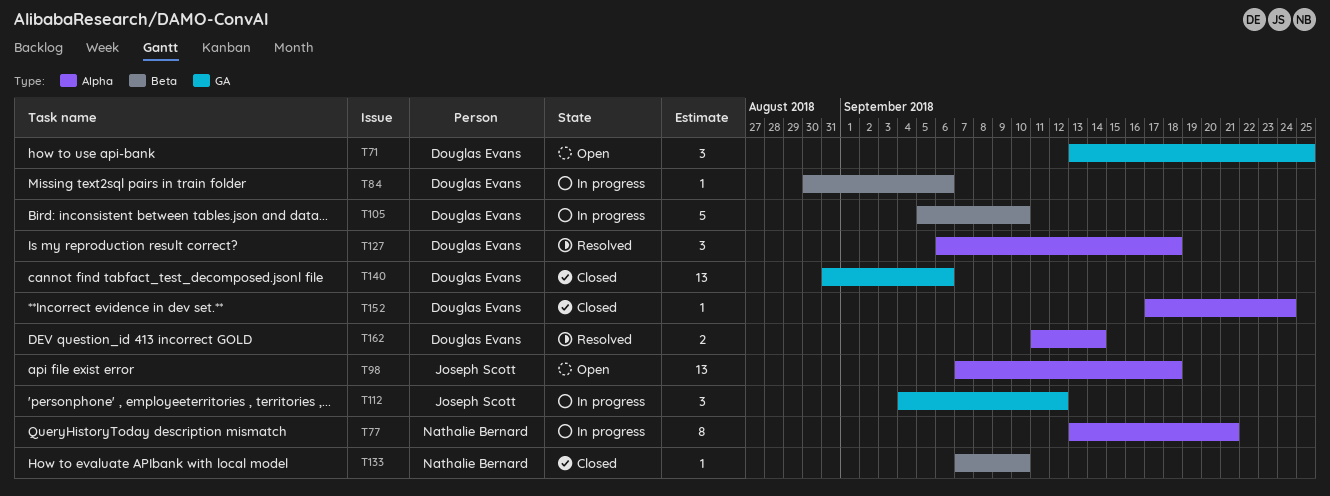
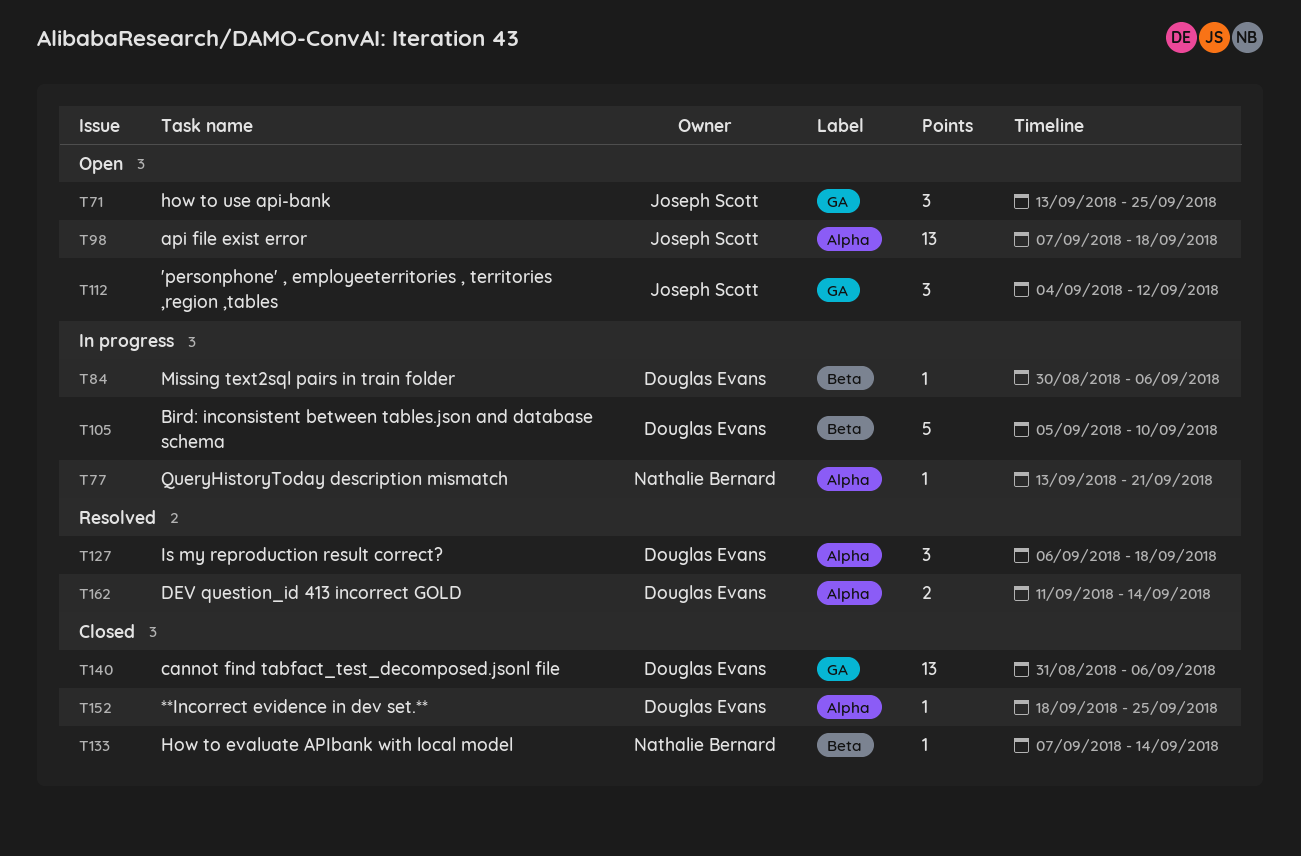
T71, owner: Douglas Evans -> Joseph Scott
T77, estimate: 8 -> 1
T112, status: In progress -> Open
T133, due: Sep 10 -> Sep 14
T152, start: Sep 17 -> Sep 18
T152, due: Sep 24 -> Sep 25

